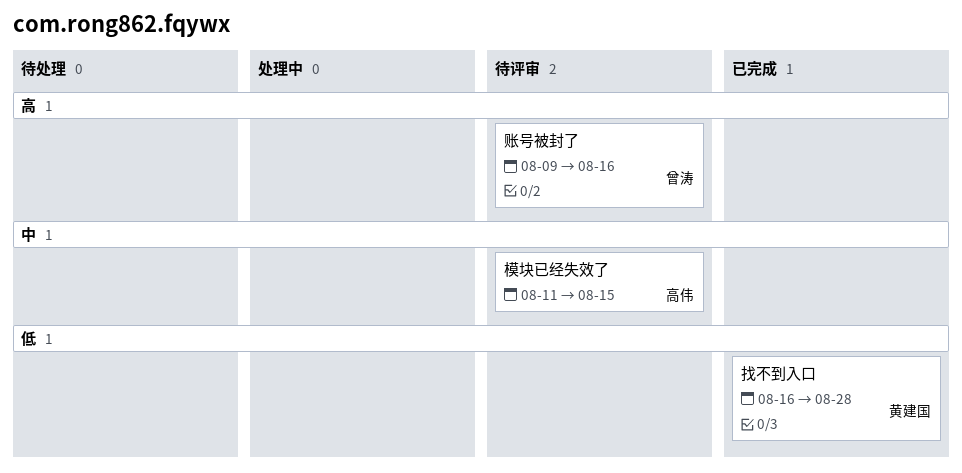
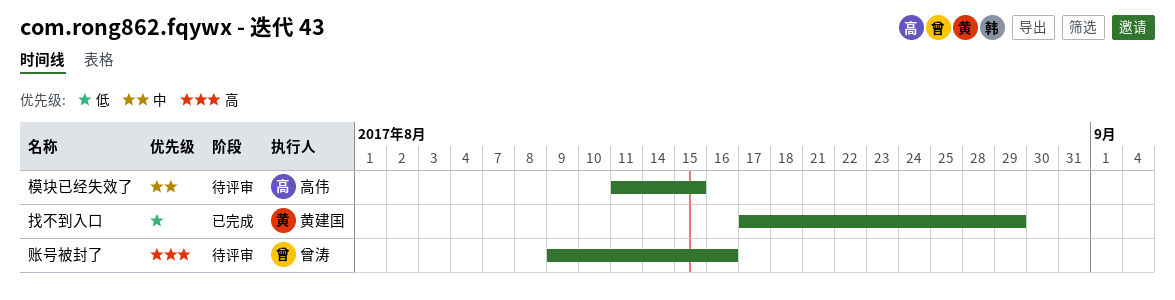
找不到入口, start: Aug 16 -> Aug 17
找不到入口, due: Aug 28 -> Aug 29

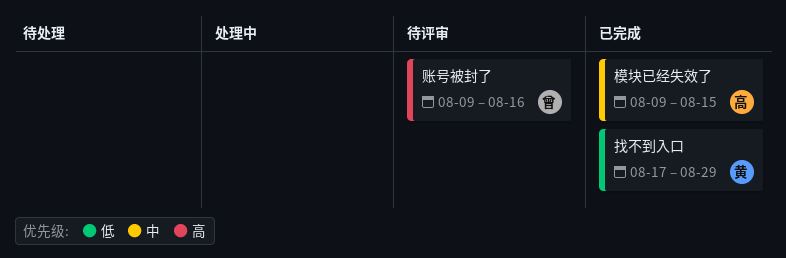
模块已经失效了, status: 待评审 -> 已完成
模块已经失效了, start: Aug 11 -> Aug 9

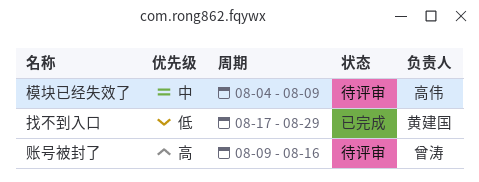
模块已经失效了, status: 已完成 -> 待评审
模块已经失效了, start: Aug 9 -> Aug 4
模块已经失效了, due: Aug 15 -> Aug 9

